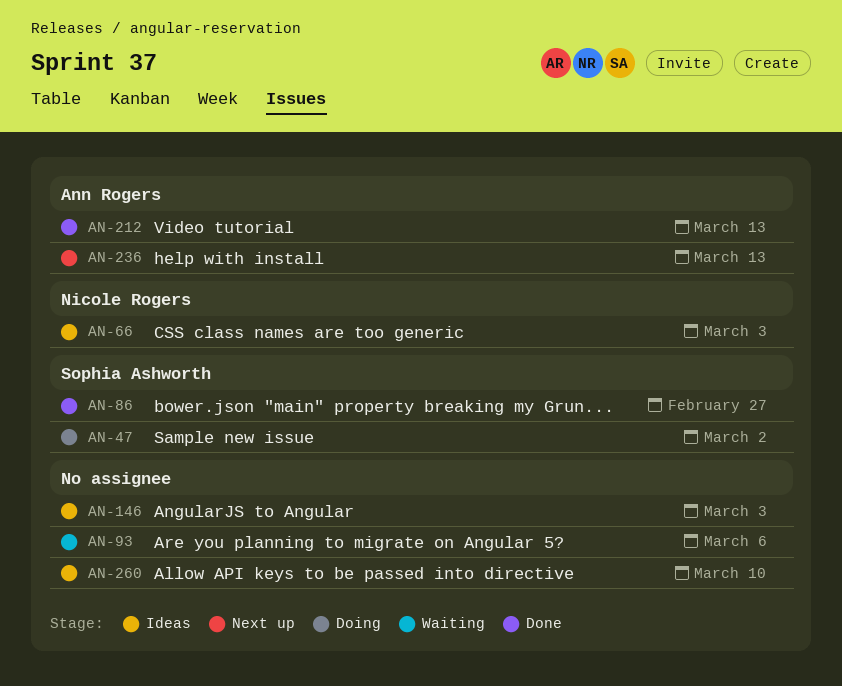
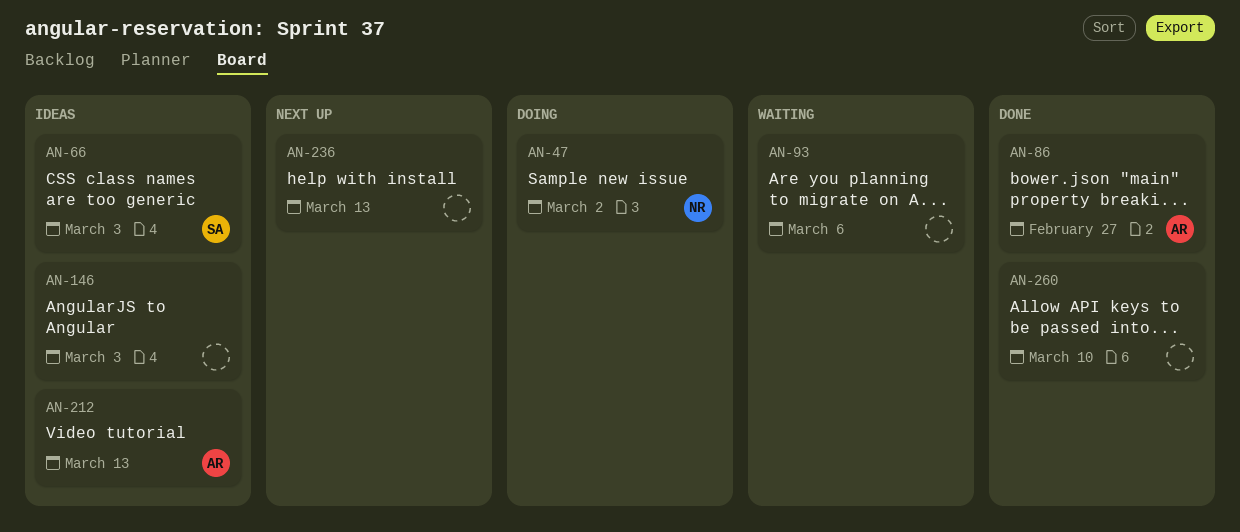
AN-47, owner: Sophia Ashworth -> Nicole Rogers
AN-66, owner: Nicole Rogers -> Sophia Ashworth
AN-86, owner: Sophia Ashworth -> Ann Rogers
AN-212, status: Done -> Ideas
AN-236, owner: Ann Rogers -> none
AN-260, status: Ideas -> Done

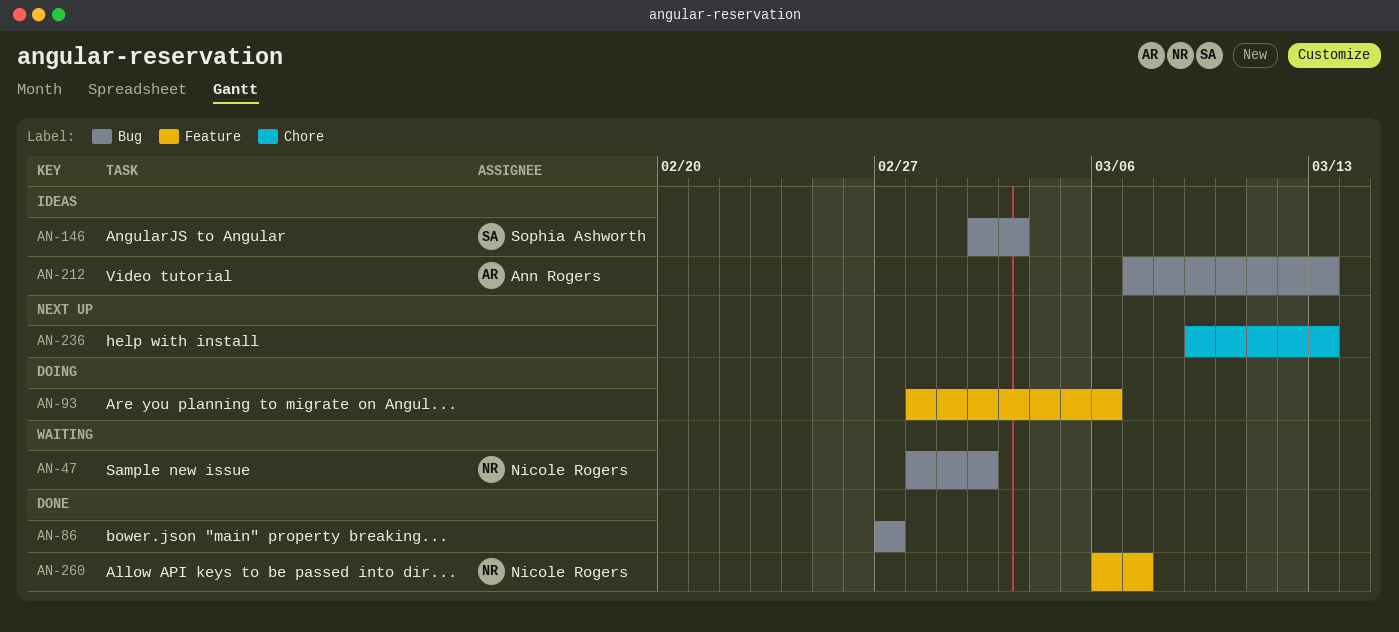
AN-47, status: Doing -> Waiting
AN-66: present -> none
AN-86, owner: Ann Rogers -> none
AN-93, status: Waiting -> Doing
AN-146, owner: none -> Sophia Ashworth
AN-260, owner: none -> Nicole Rogers
AN-260, due: Mar 10 -> Mar 7

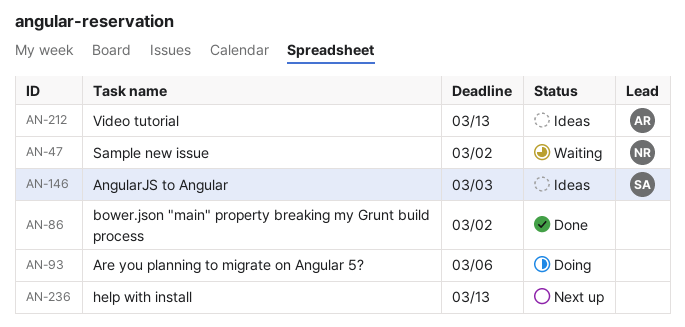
AN-86, due: Feb 27 -> Mar 2
AN-260: present -> none

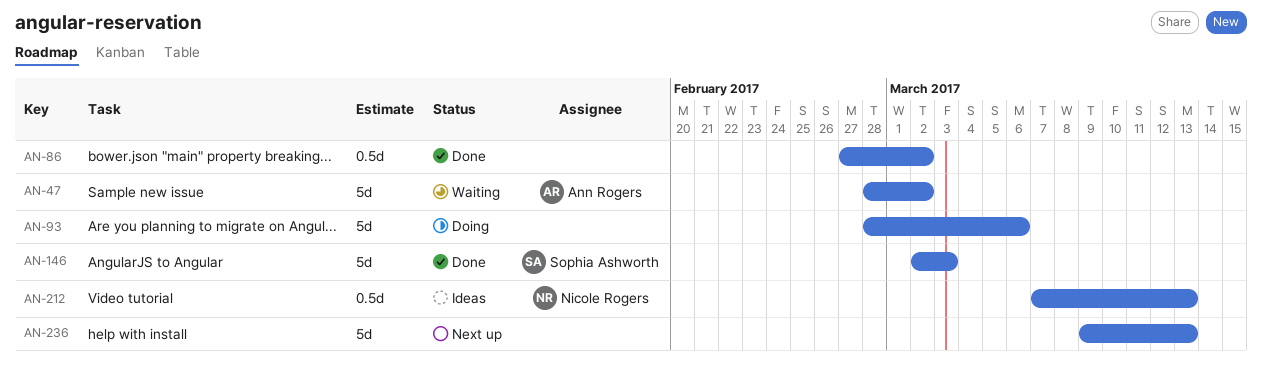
AN-47, owner: Nicole Rogers -> Ann Rogers
AN-146, status: Ideas -> Done
AN-212, owner: Ann Rogers -> Nicole Rogers

